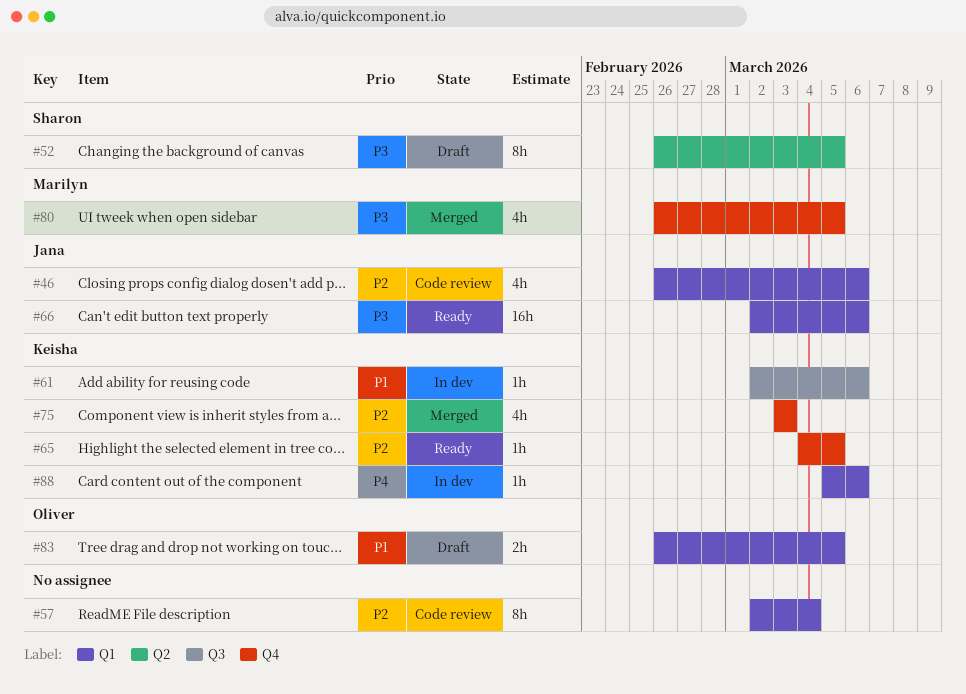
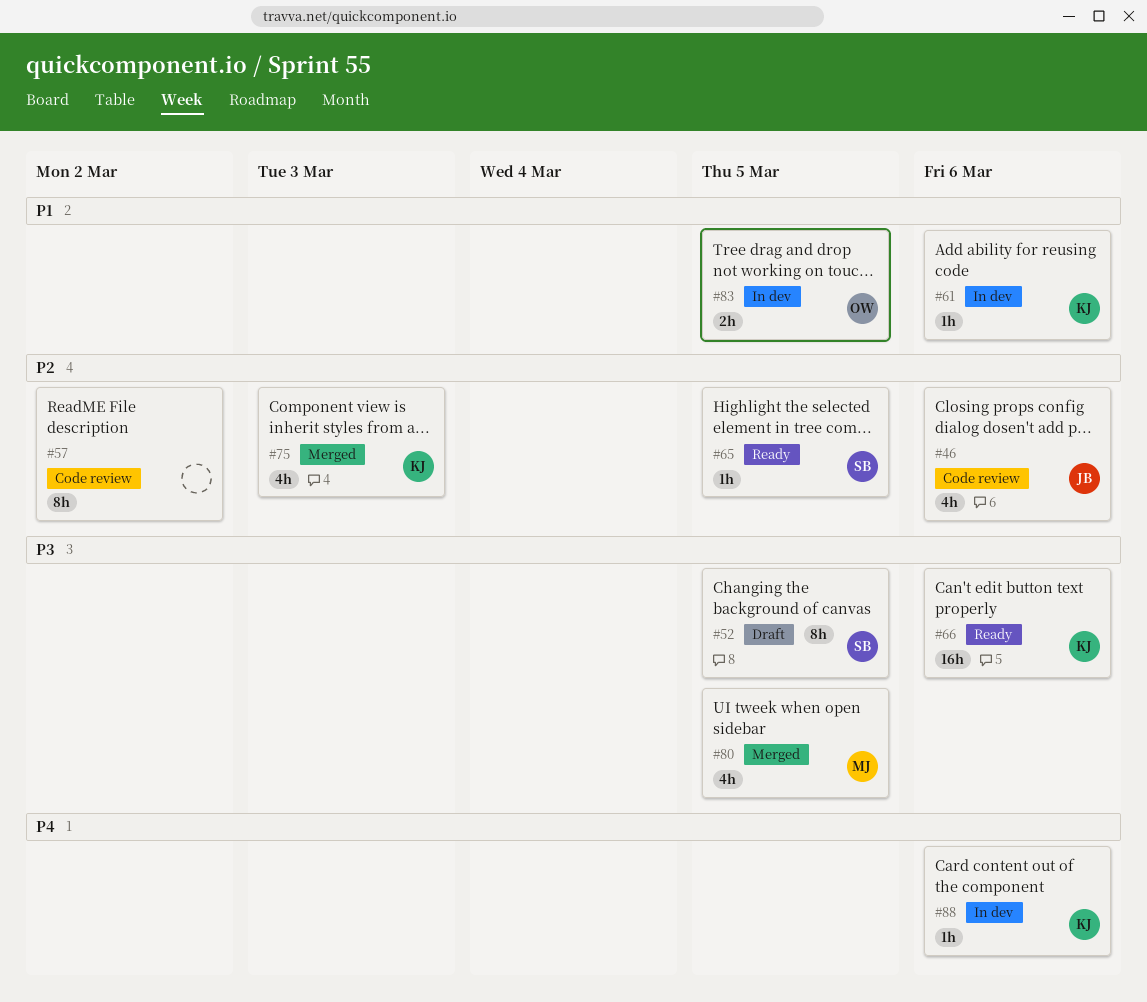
#57, due: Mar 4 -> Mar 2
#65, owner: Keisha -> Sharon
#66, owner: Jana -> Keisha
#83, status: Draft -> In dev

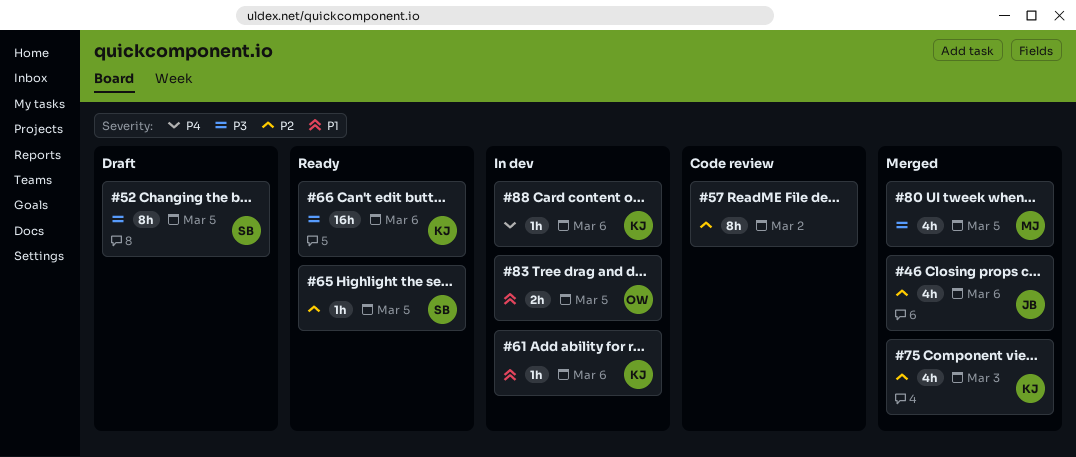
#46, status: Code review -> Merged

